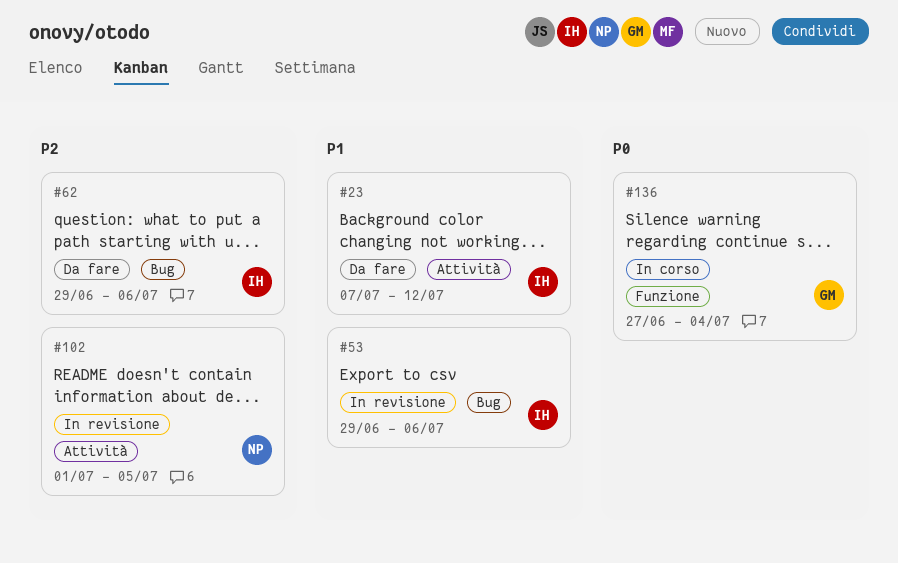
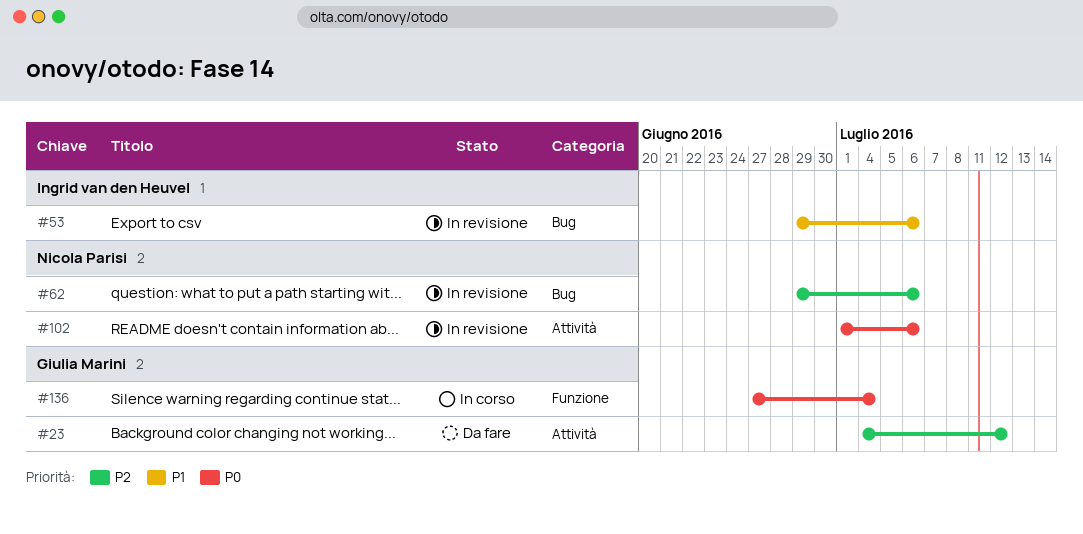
#23, owner: Ingrid van den Heuvel -> Giulia Marini
#23, priority: P1 -> P2
#23, start: Jul 7 -> Jul 4
#62, status: Da fare -> In revisione
#62, owner: Ingrid van den Heuvel -> Nicola Parisi
#102, priority: P2 -> P0
#102, due: Jul 5 -> Jul 6

